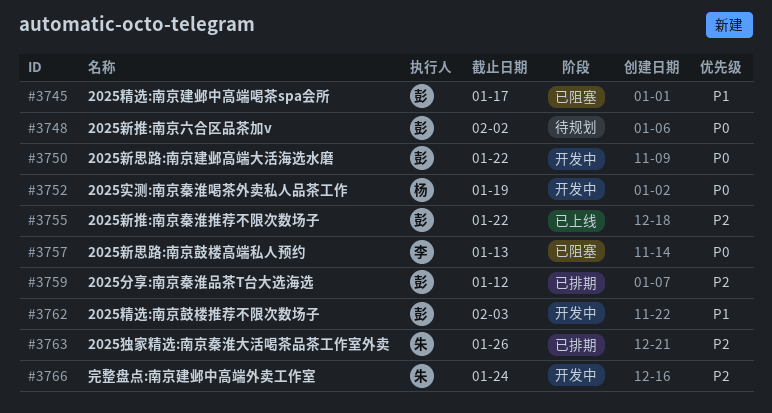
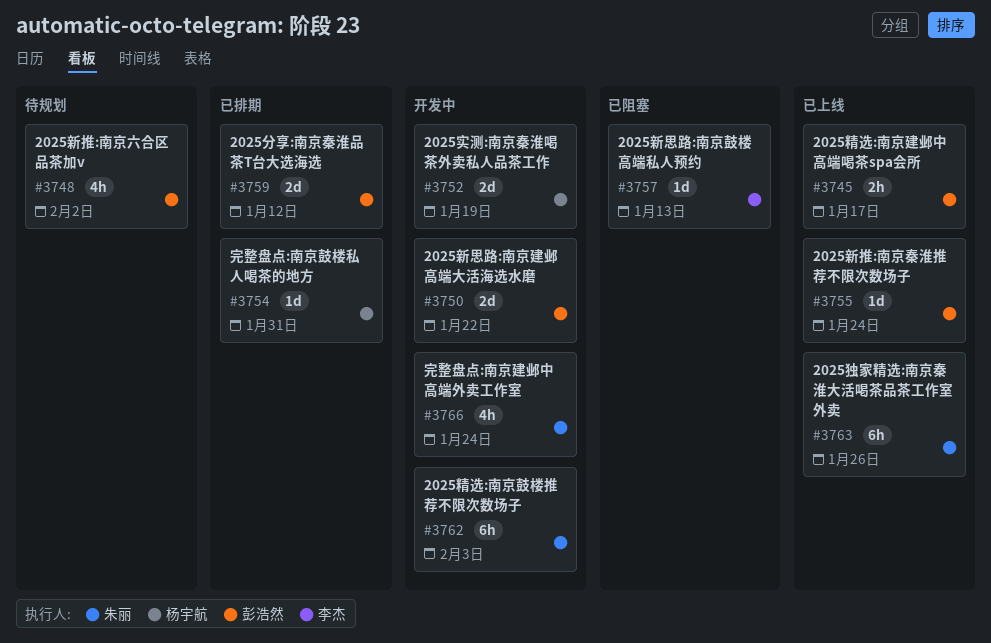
#3745, status: 已阻塞 -> 已上线
#3754: none -> present
#3755, due: Jan 22 -> Jan 24
#3762, owner: 彭浩然 -> 朱丽
#3763, status: 已排期 -> 已上线

